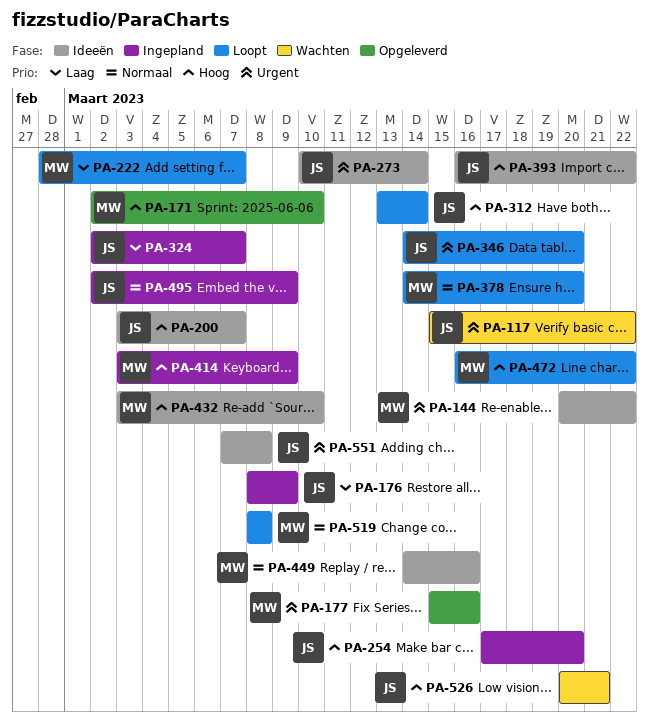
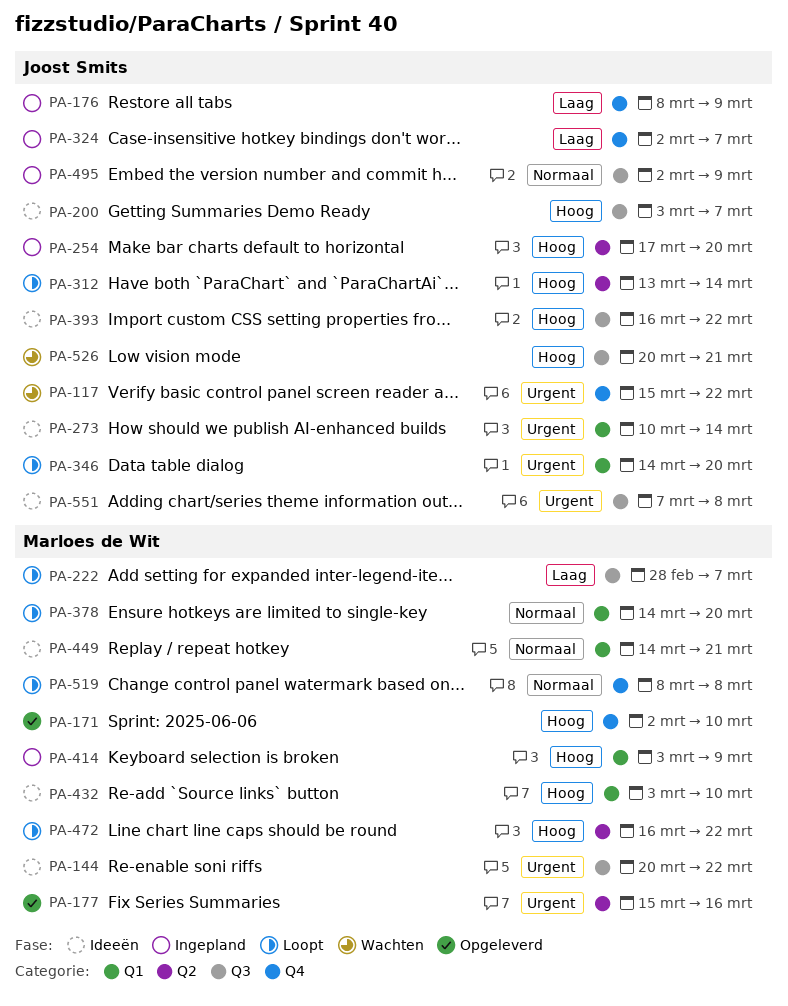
PA-449, due: Mar 16 -> Mar 21

